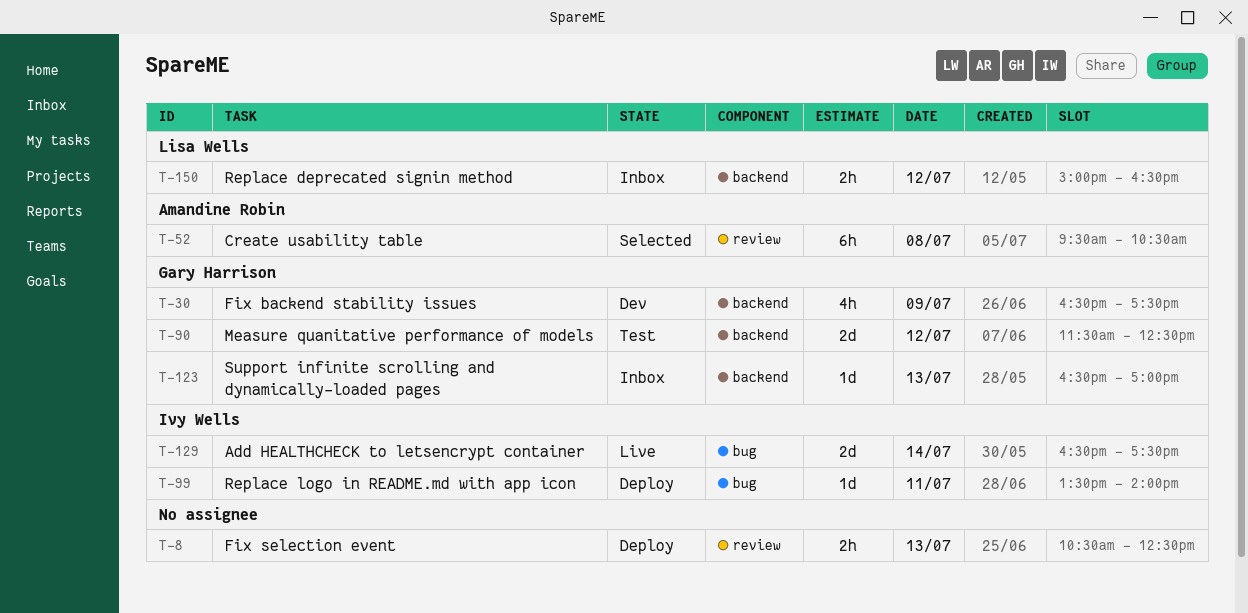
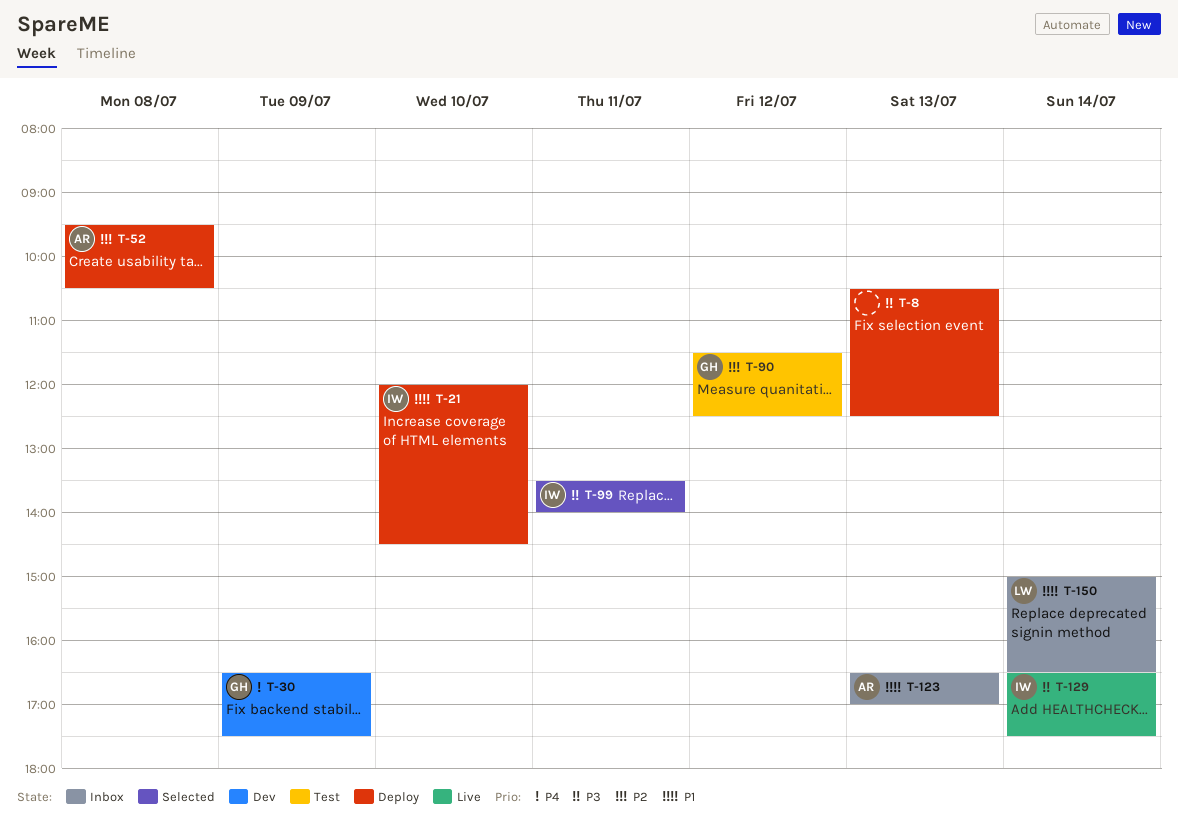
T-21: none -> present
T-52, status: Selected -> Deploy
T-99, status: Deploy -> Selected
T-123, owner: Gary Harrison -> Amandine Robin
T-150, day: Jul 12 -> Jul 14

